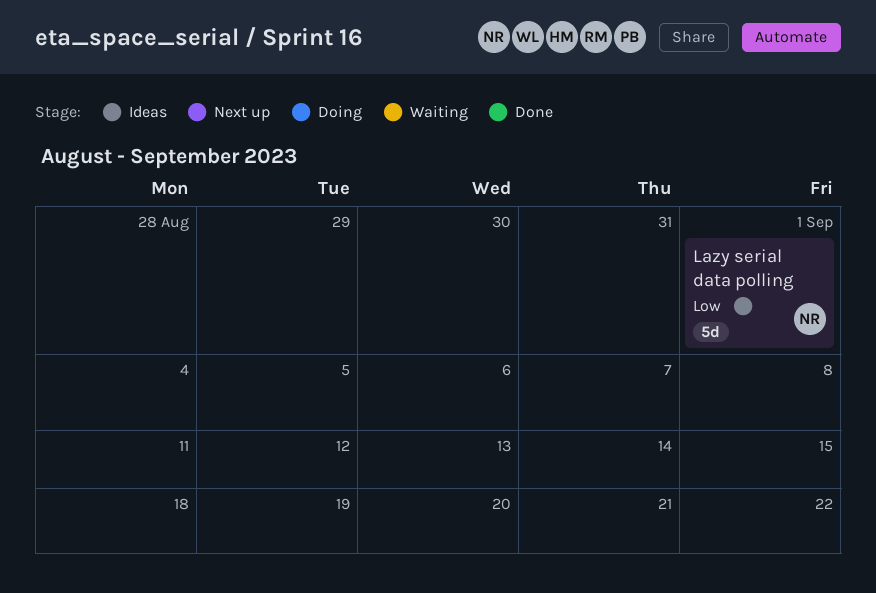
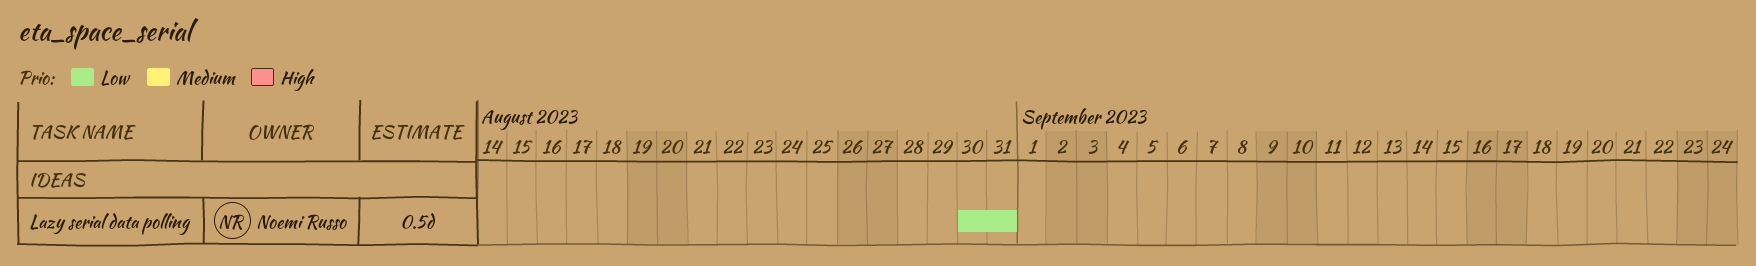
Lazy serial data polling, estimate: 5d -> 0.5d
Lazy serial data polling, due: Sep 1 -> Aug 31

